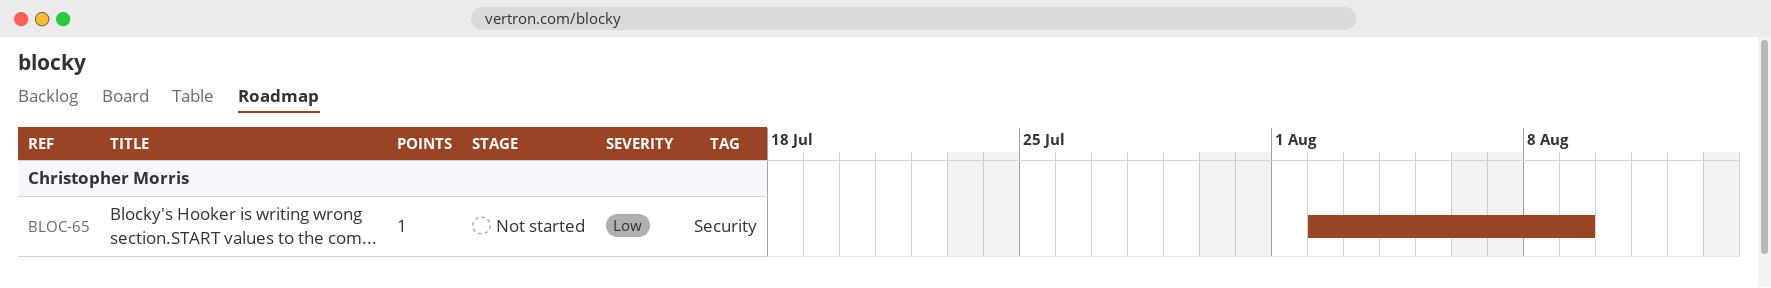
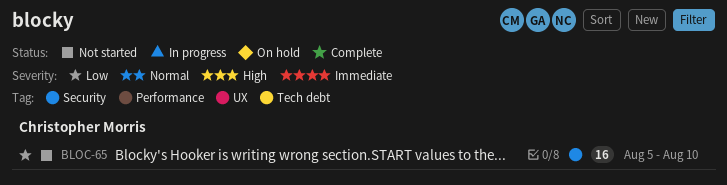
BLOC-65, estimate: 1 -> 16
BLOC-65, start: Aug 2 -> Aug 5
BLOC-65, due: Aug 9 -> Aug 10

